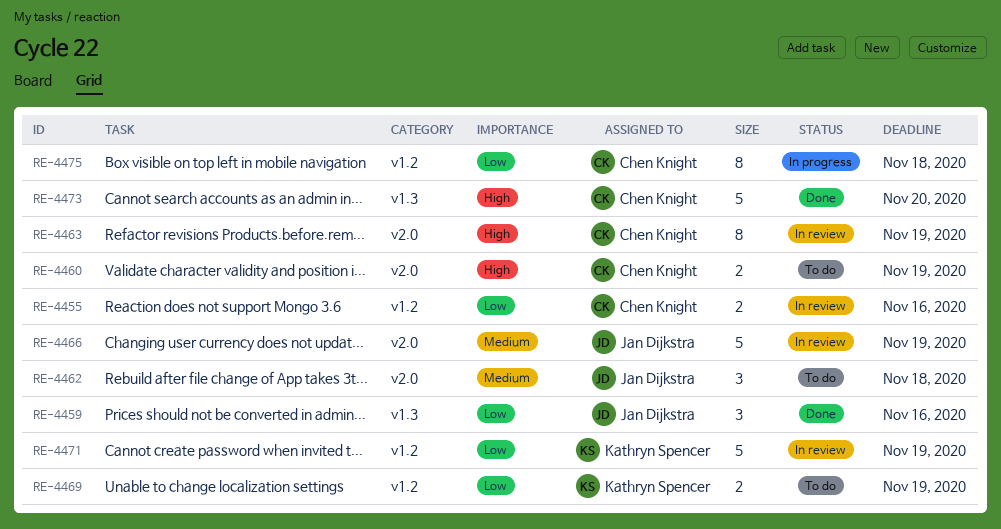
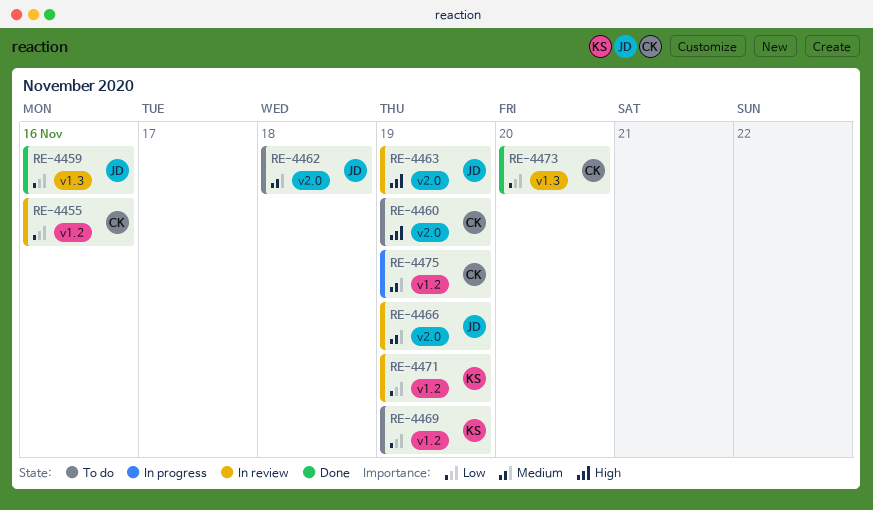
RE-4463, owner: Chen Knight -> Jan Dijkstra
RE-4473, priority: High -> Low
RE-4475, priority: Low -> Medium
RE-4475, due: Nov 18 -> Nov 19

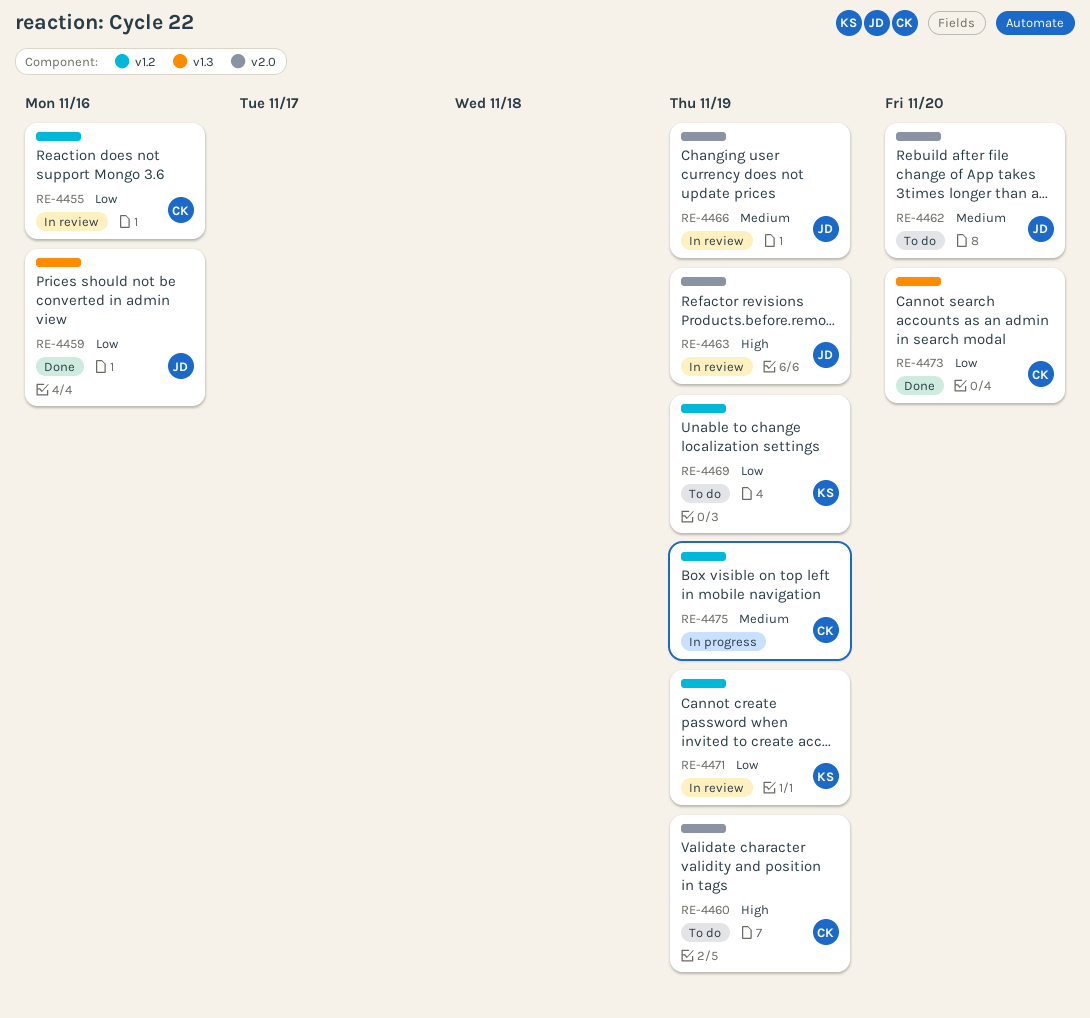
RE-4462, due: Nov 18 -> Nov 20

